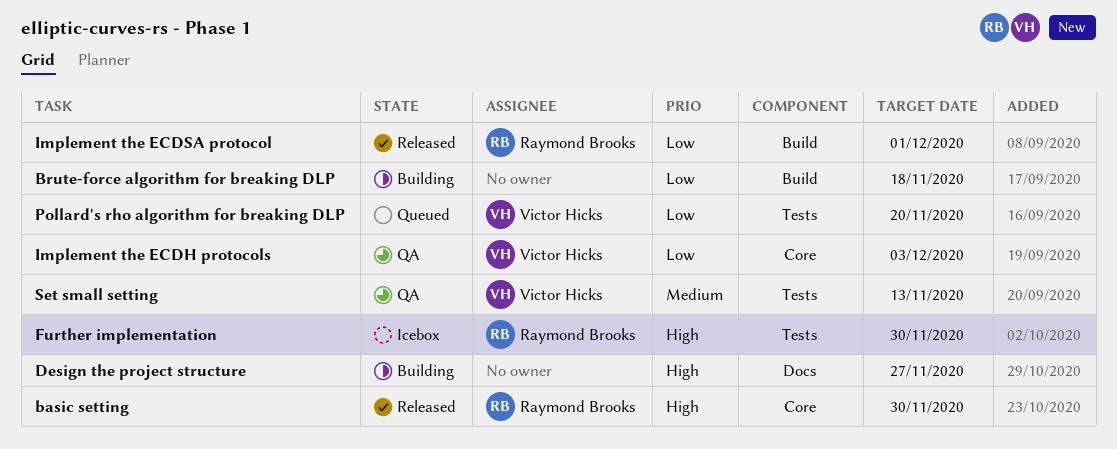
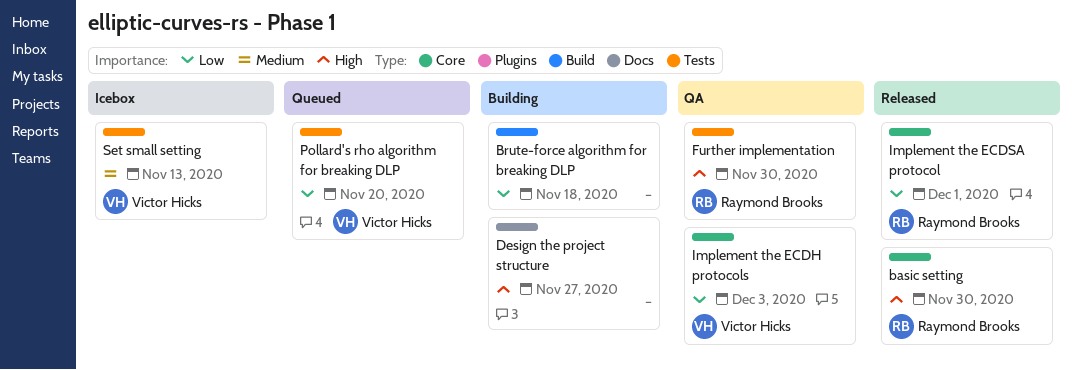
Further implementation, status: Icebox -> QA
Implement the ECDSA protocol, label: Build -> Core
Set small setting, status: QA -> Icebox

